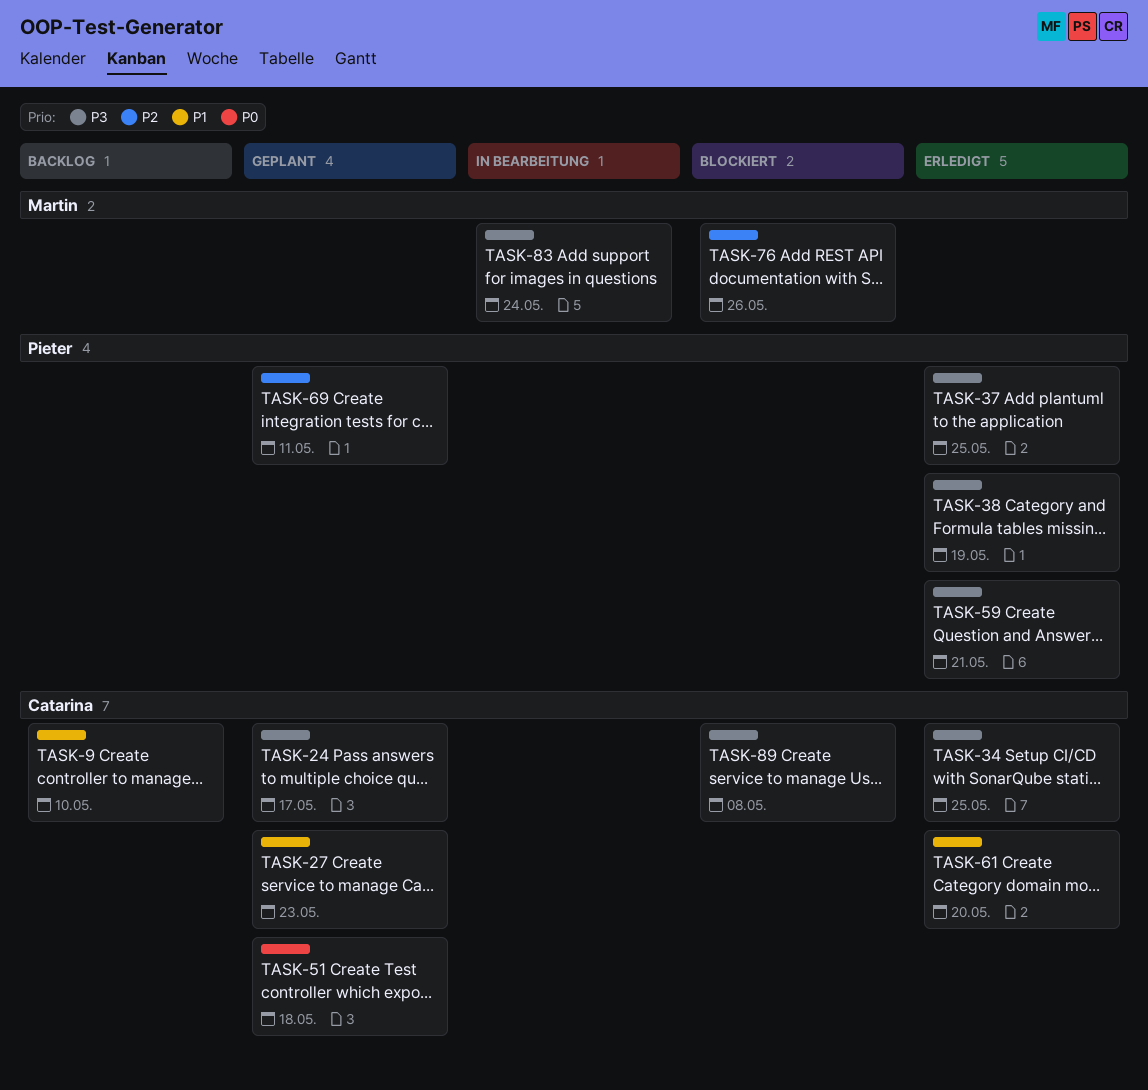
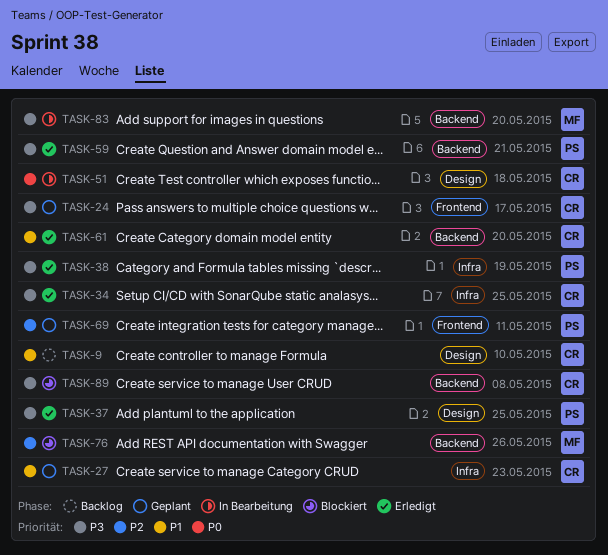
TASK-51, status: Geplant -> In Bearbeitung
TASK-83, due: May 24 -> May 20

